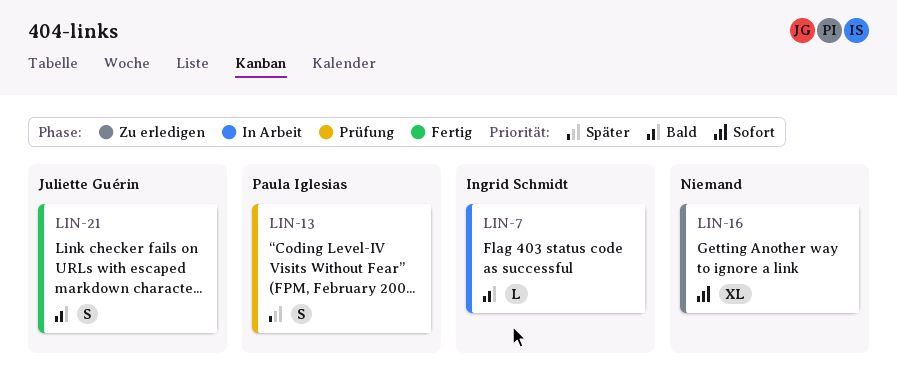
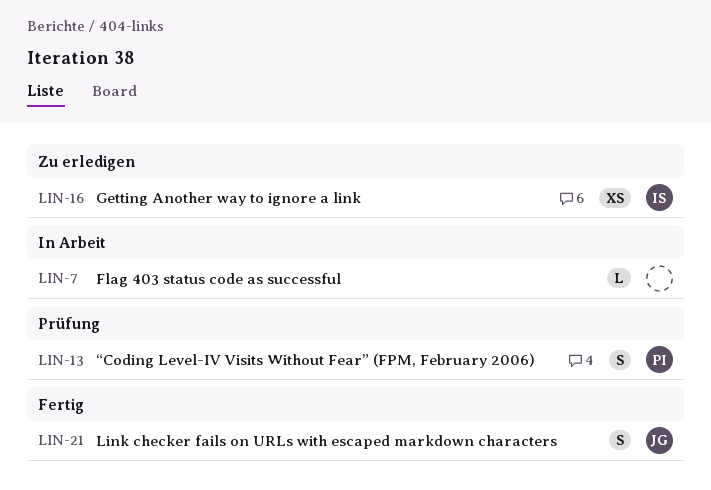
LIN-7, owner: Ingrid Schmidt -> none
LIN-16, owner: none -> Ingrid Schmidt
LIN-16, estimate: XL -> XS

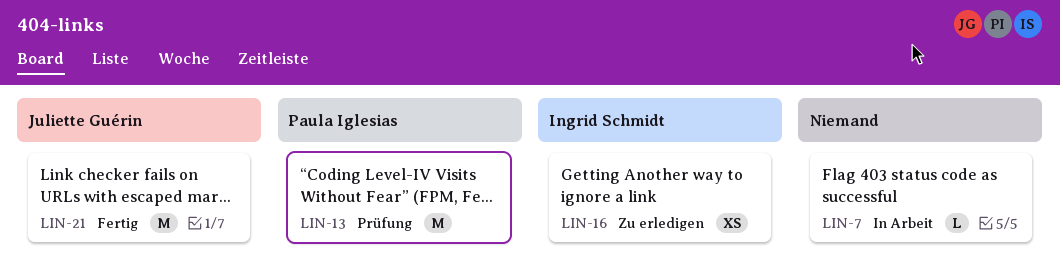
LIN-13, estimate: S -> M
LIN-21, estimate: S -> M

